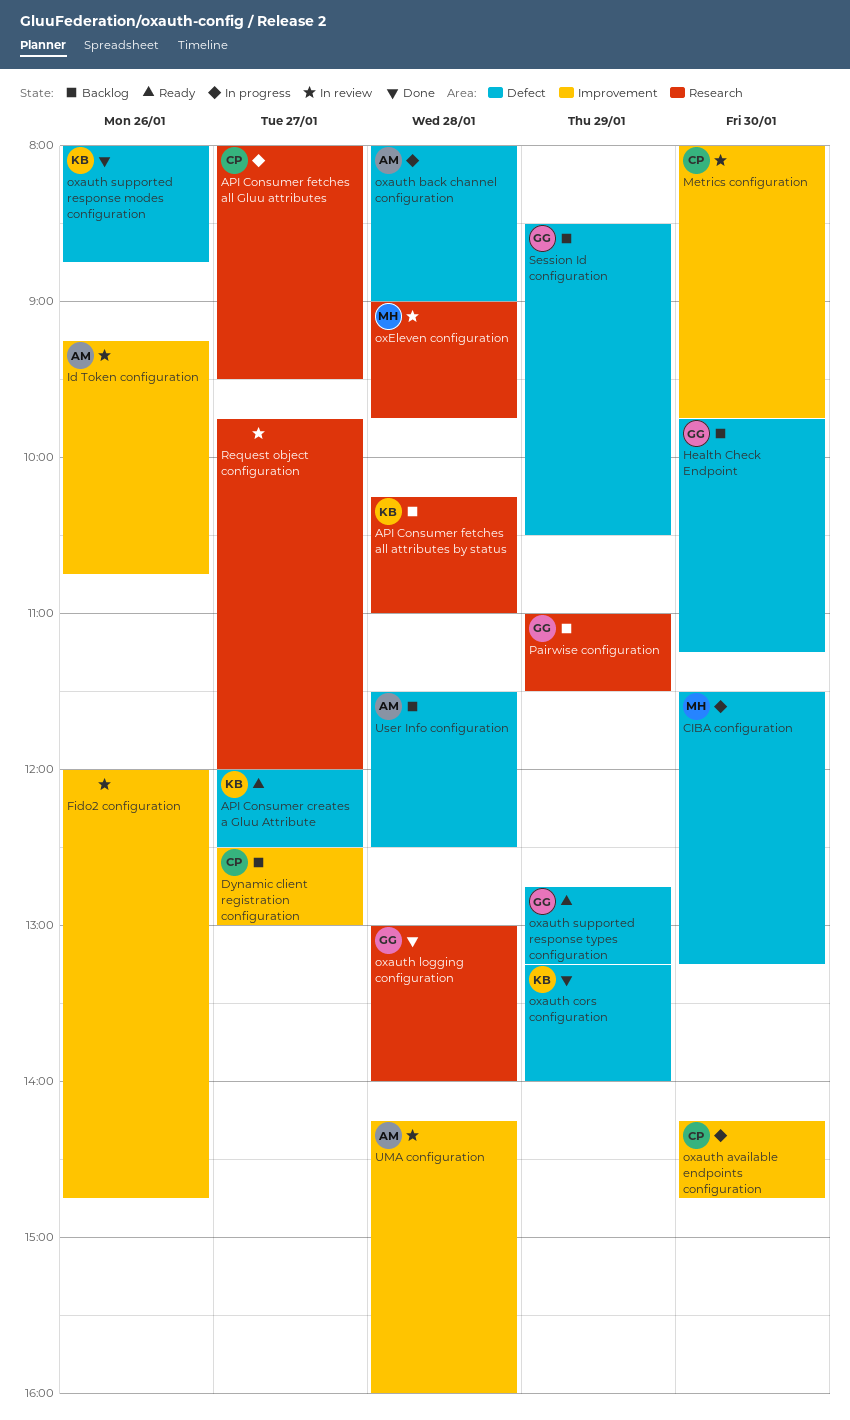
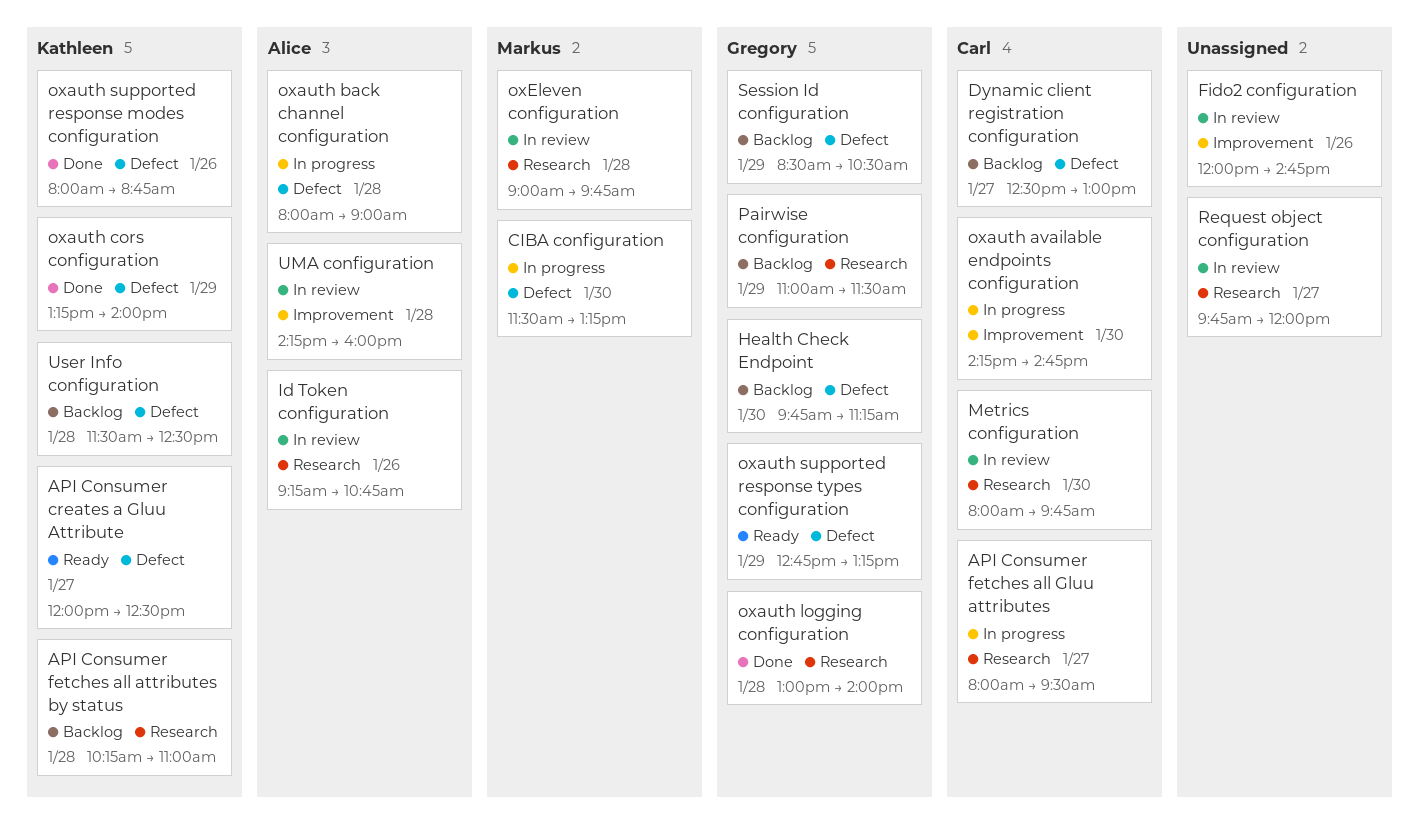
Dynamic client registration configuration, label: Improvement -> Defect
Id Token configuration, label: Improvement -> Research
Metrics configuration, label: Improvement -> Research
User Info configuration, owner: Alice -> Kathleen

